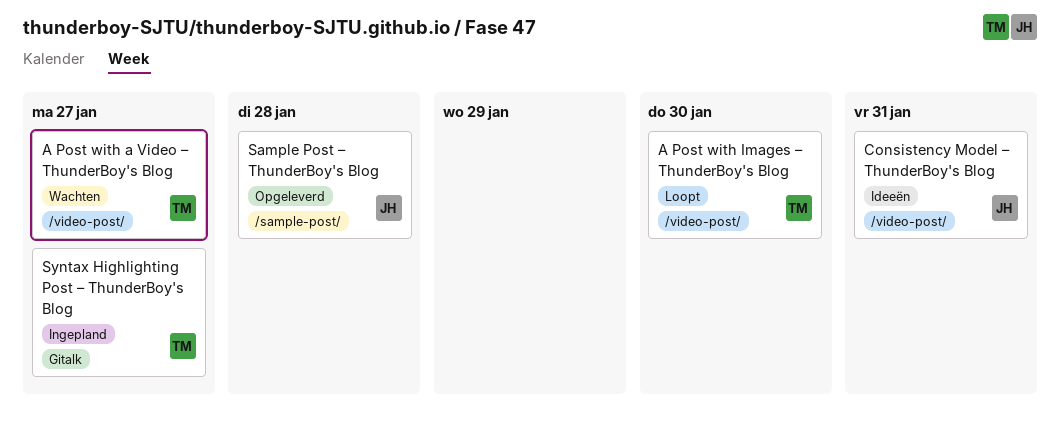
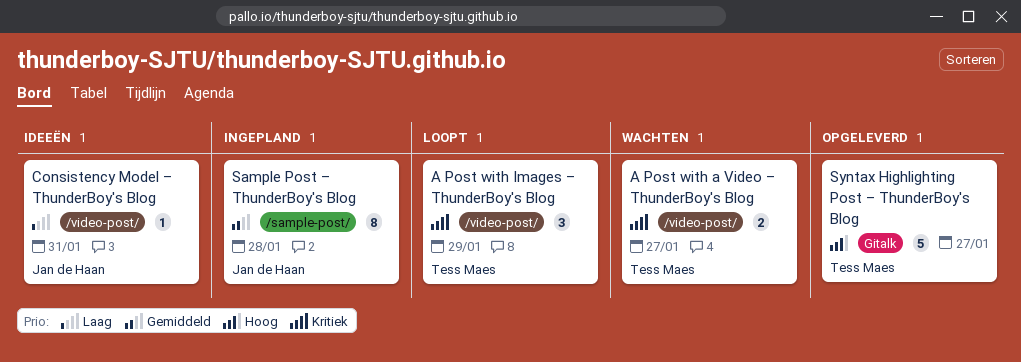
A Post with Images – ThunderBoy's Blog, due: Jan 30 -> Jan 29
Sample Post – ThunderBoy's Blog, status: Opgeleverd -> Ingepland
Syntax Highlighting Post – ThunderBoy's Blog, status: Ingepland -> Opgeleverd

